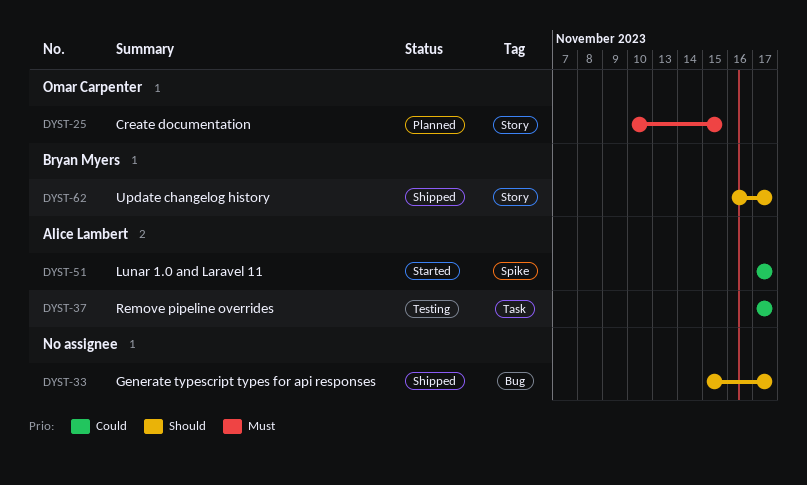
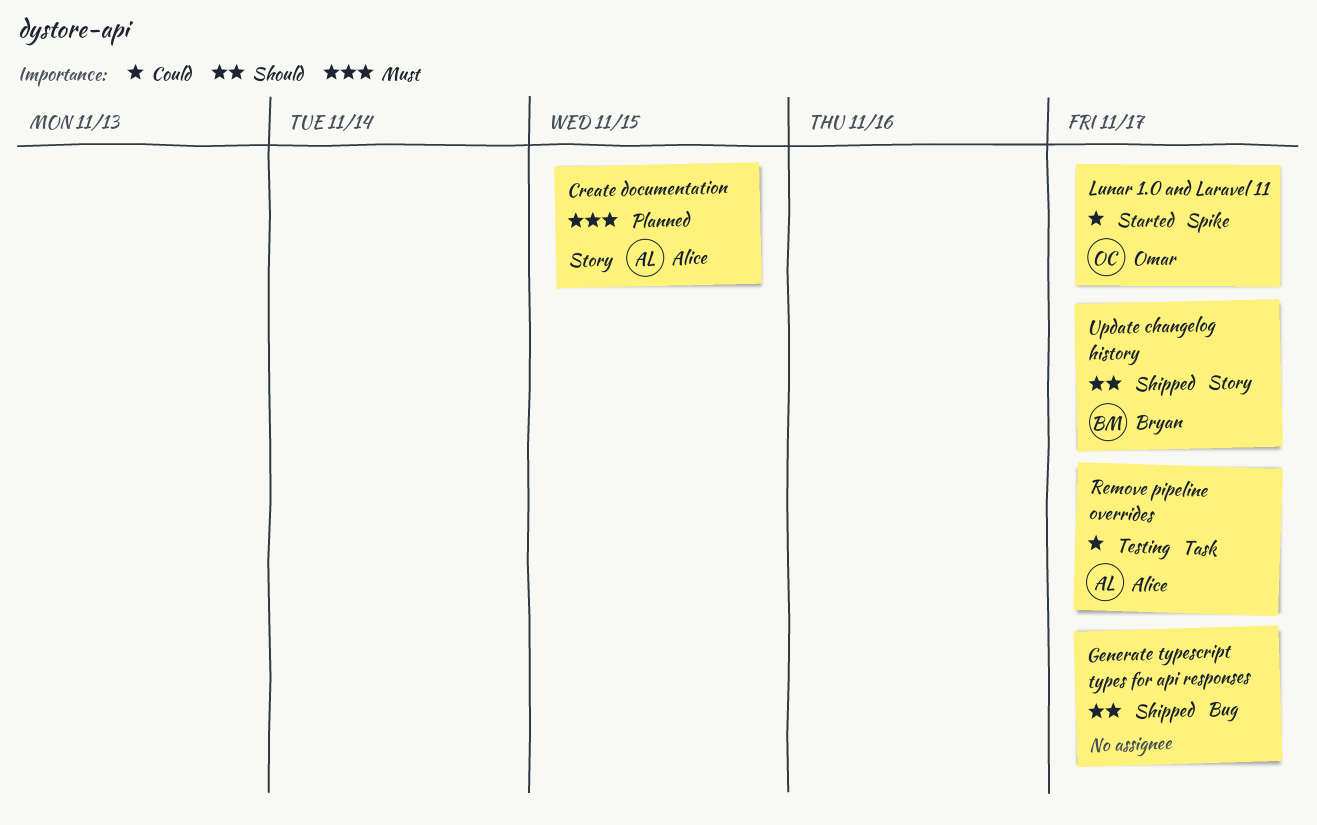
Create documentation, owner: Omar Carpenter -> Alice Lambert
Lunar 1.0 and Laravel 11, owner: Alice Lambert -> Omar Carpenter

